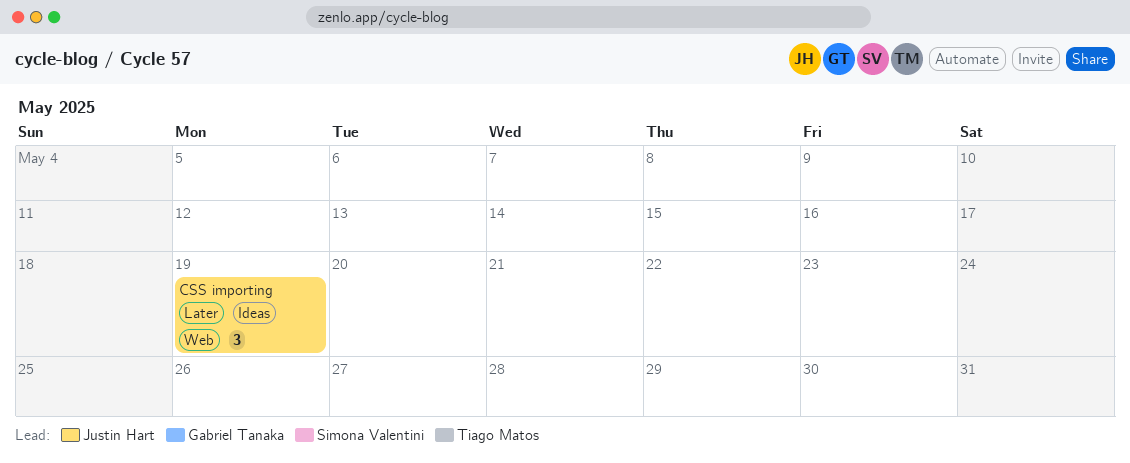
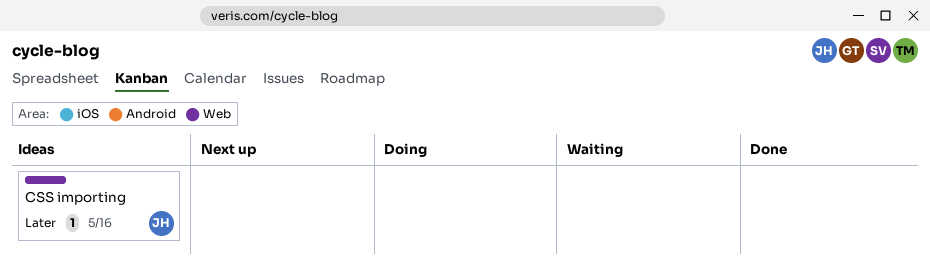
CSS importing, estimate: 3 -> 1
CSS importing, due: May 19 -> May 16

